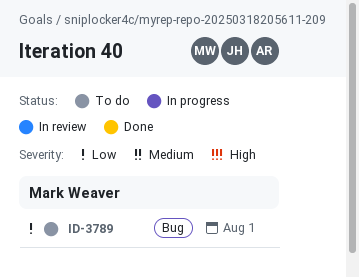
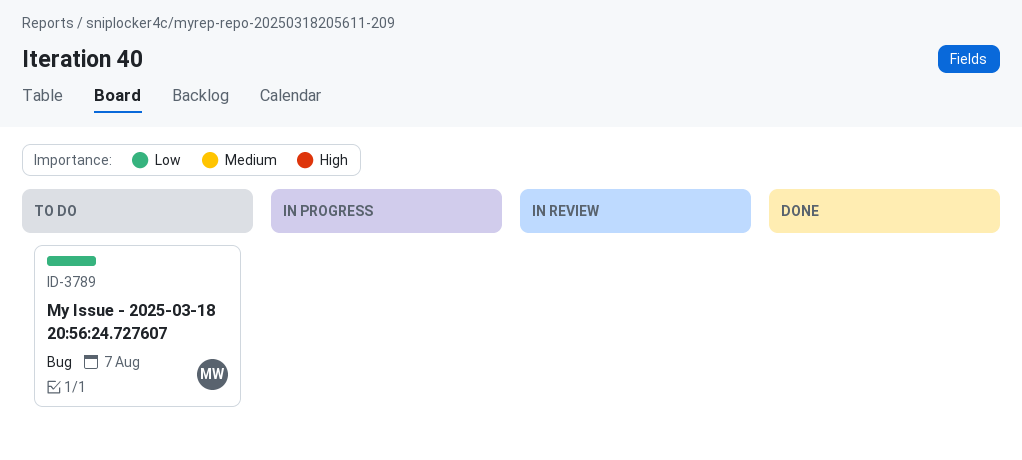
ID-3789, due: Aug 1 -> Aug 7

